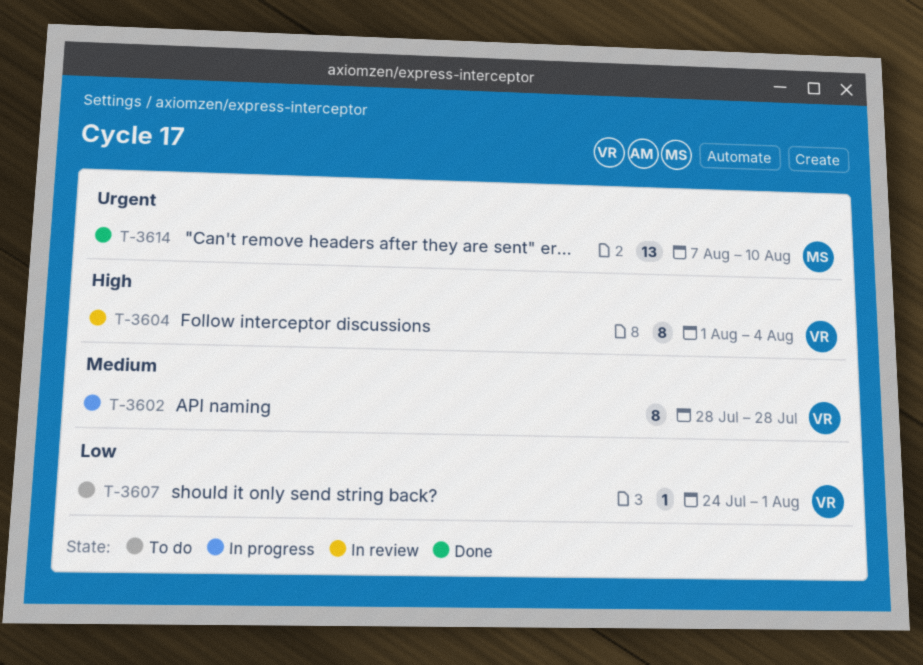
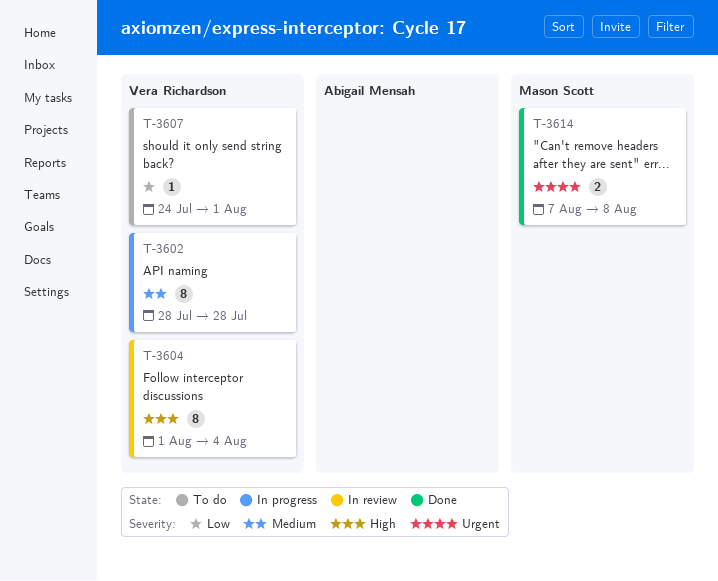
T-3614, estimate: 13 -> 2
T-3614, due: Aug 10 -> Aug 8

